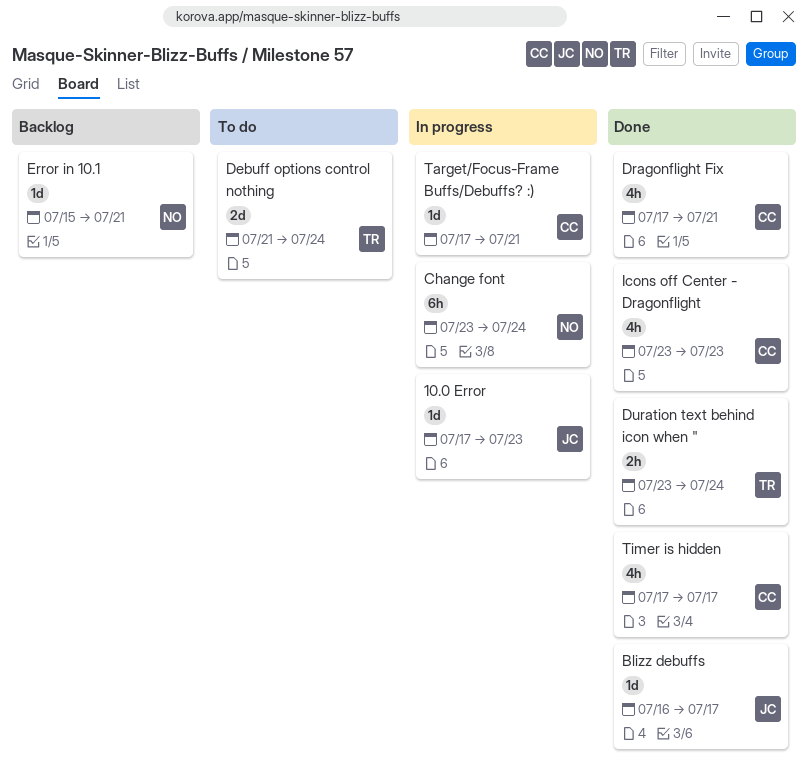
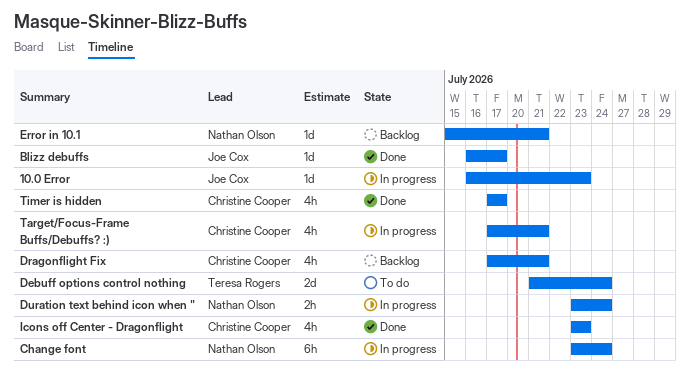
10.0 Error, start: Jul 17 -> Jul 16
Dragonflight Fix, status: Done -> Backlog
Duration text behind icon when ", status: Done -> In progress
Duration text behind icon when ", owner: Teresa Rogers -> Nathan Olson
Target/Focus-Frame Buffs/Debuffs? :), estimate: 1d -> 4h

